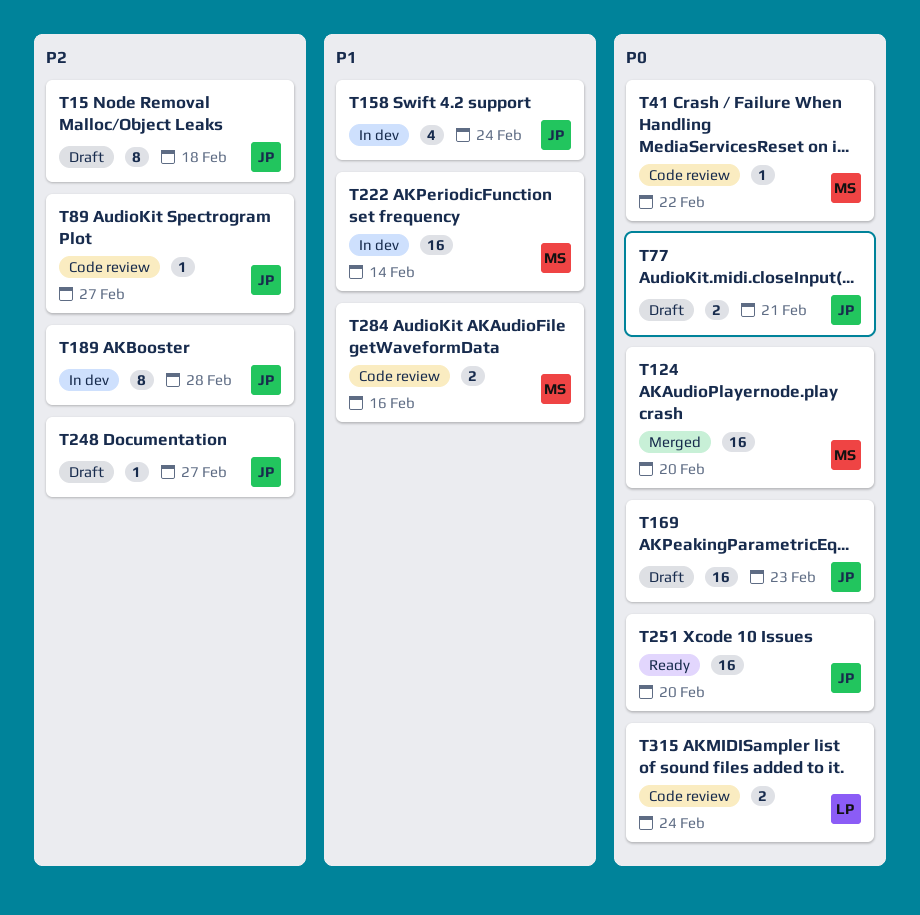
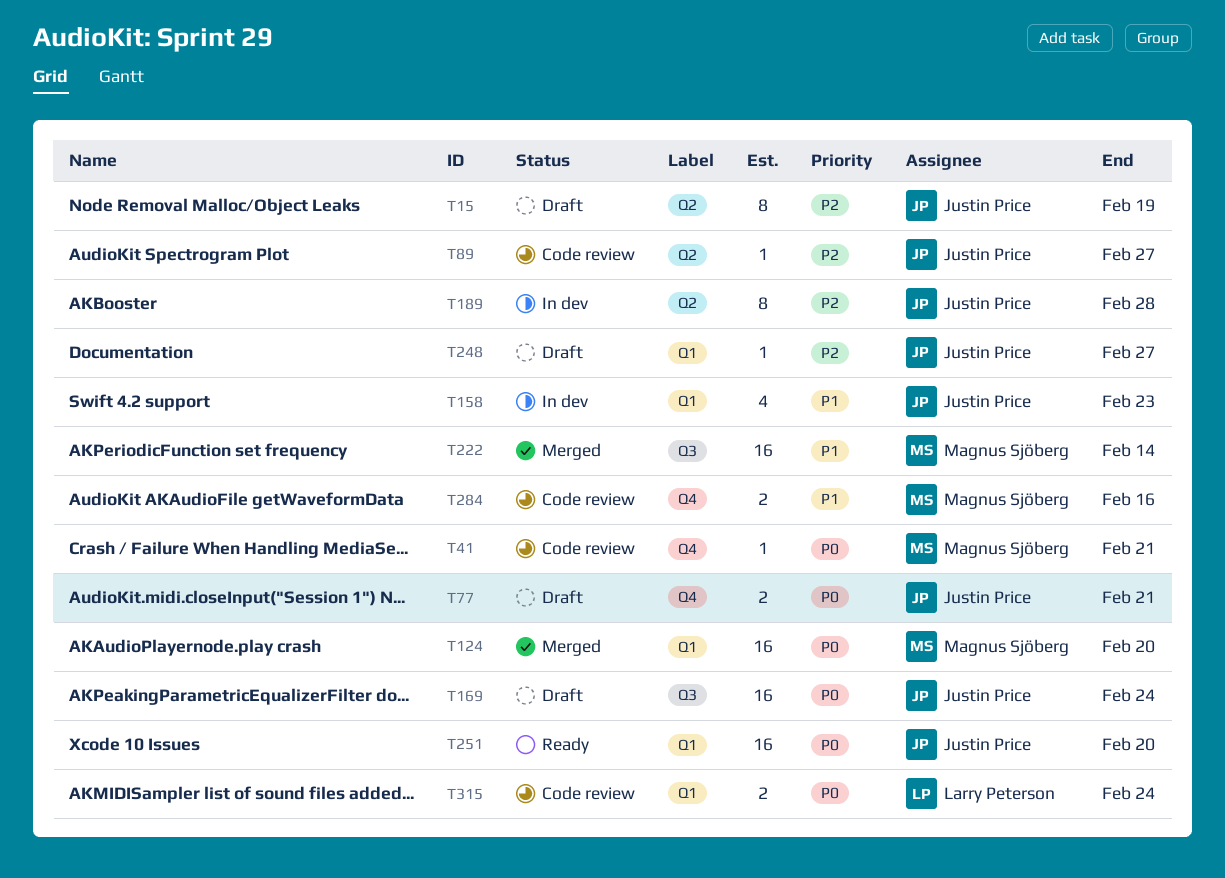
T15, due: Feb 18 -> Feb 19
T41, due: Feb 22 -> Feb 21
T158, due: Feb 24 -> Feb 23
T169, due: Feb 23 -> Feb 24
T222, status: In dev -> Merged

